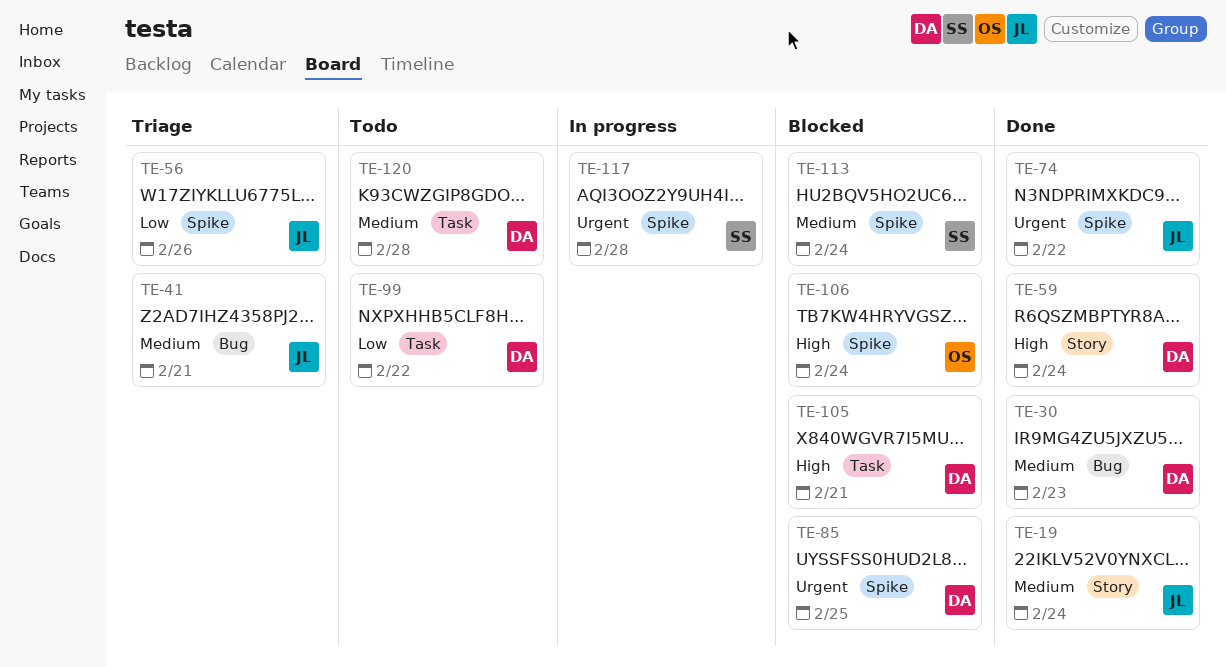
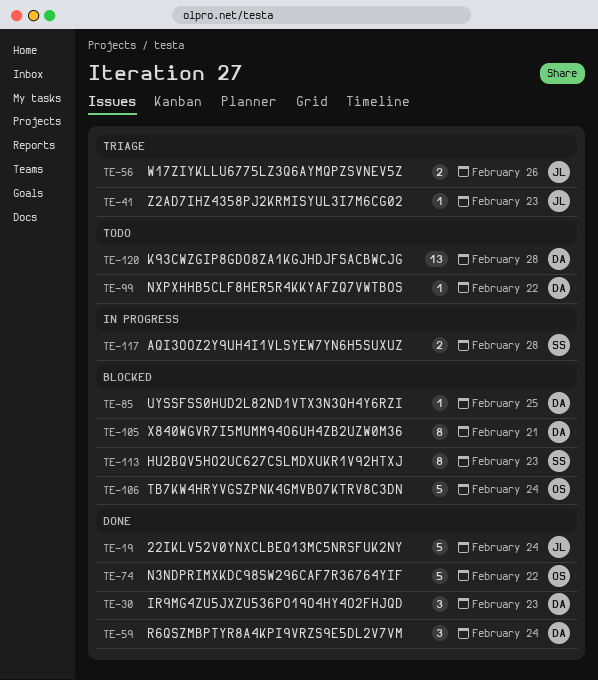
TE-41, due: Feb 21 -> Feb 23
TE-74, owner: JL -> OS
TE-113, due: Feb 24 -> Feb 23

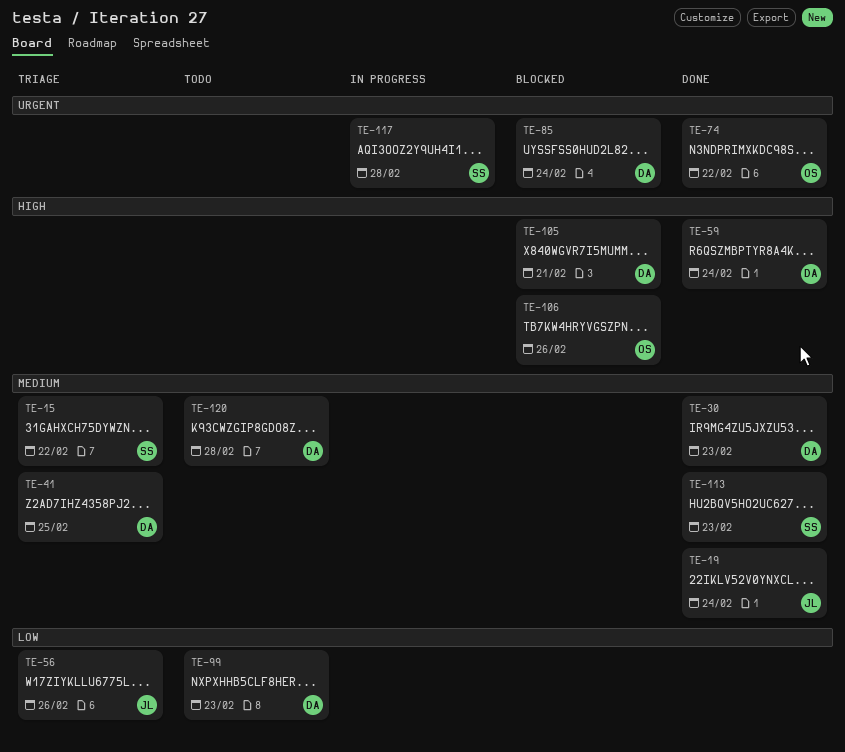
TE-15: none -> present
TE-41, owner: JL -> DA
TE-41, due: Feb 23 -> Feb 25
TE-85, due: Feb 25 -> Feb 24
TE-99, due: Feb 22 -> Feb 23
TE-106, due: Feb 24 -> Feb 26
TE-113, status: Blocked -> Done

